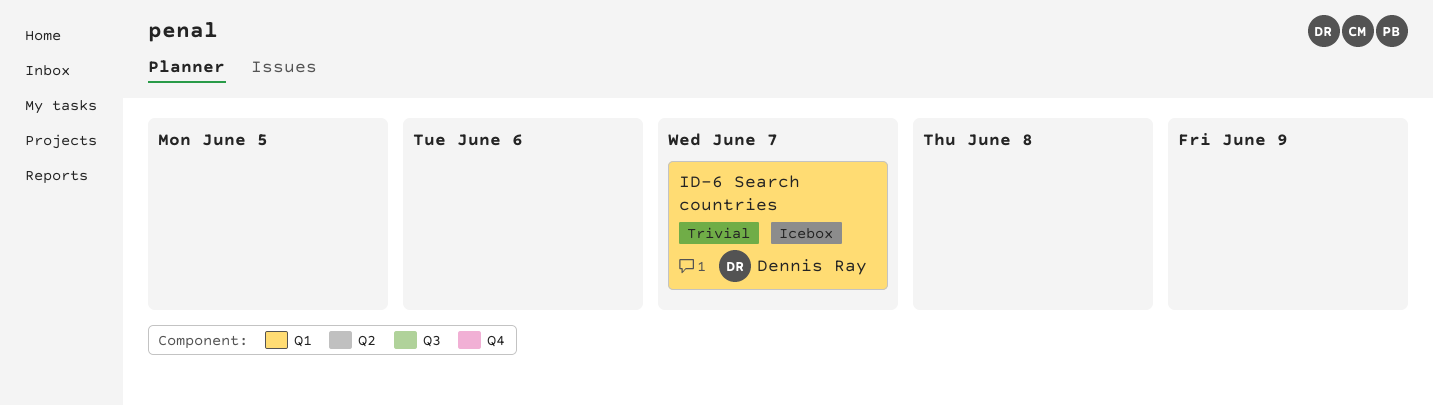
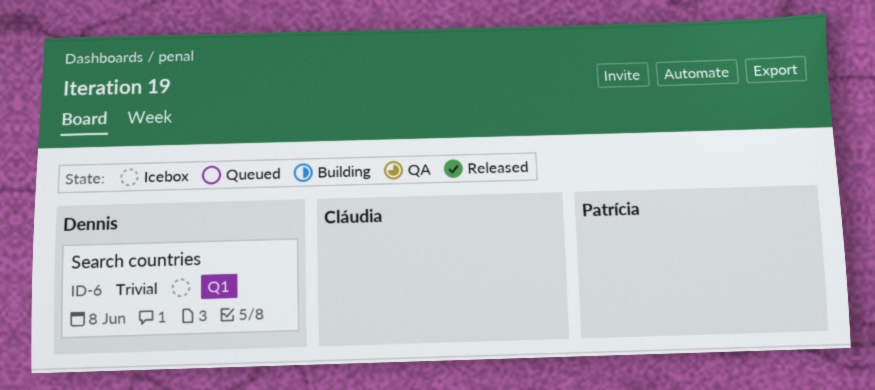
ID-6, due: Jun 7 -> Jun 8

